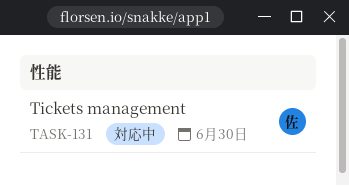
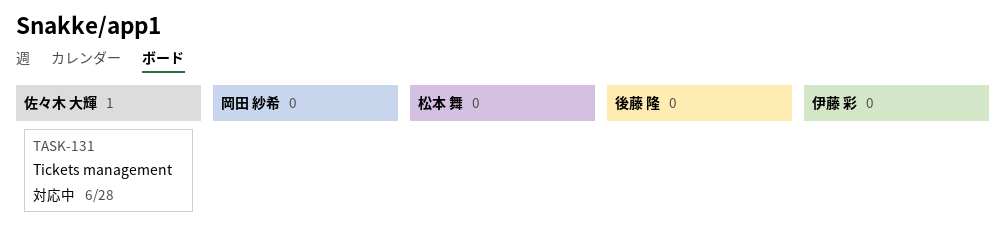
TASK-131, due: Jun 30 -> Jun 28

